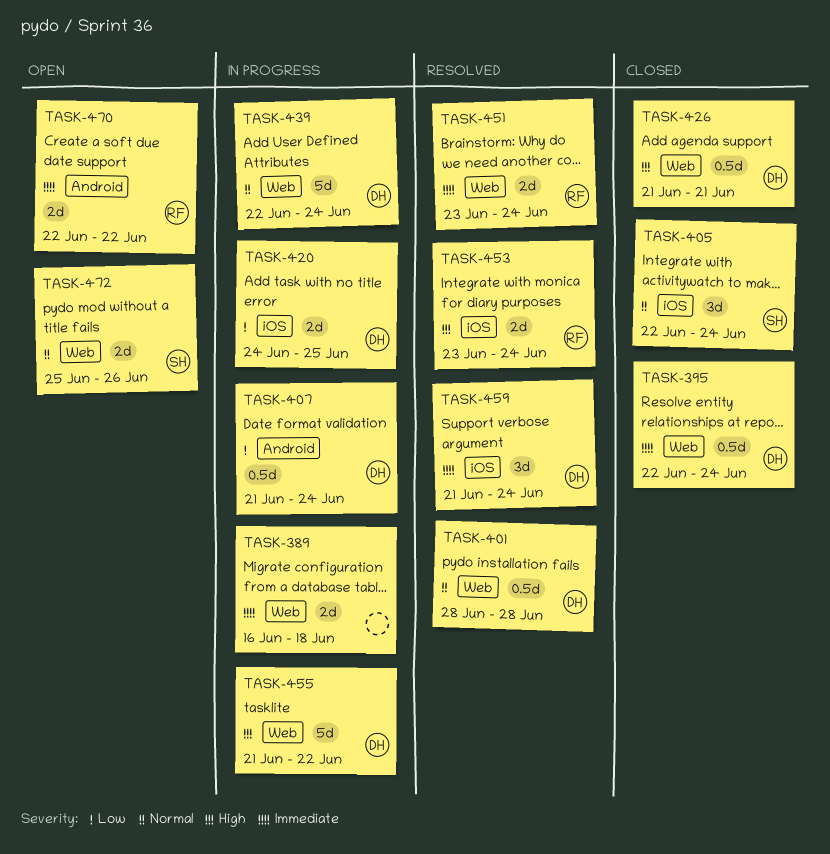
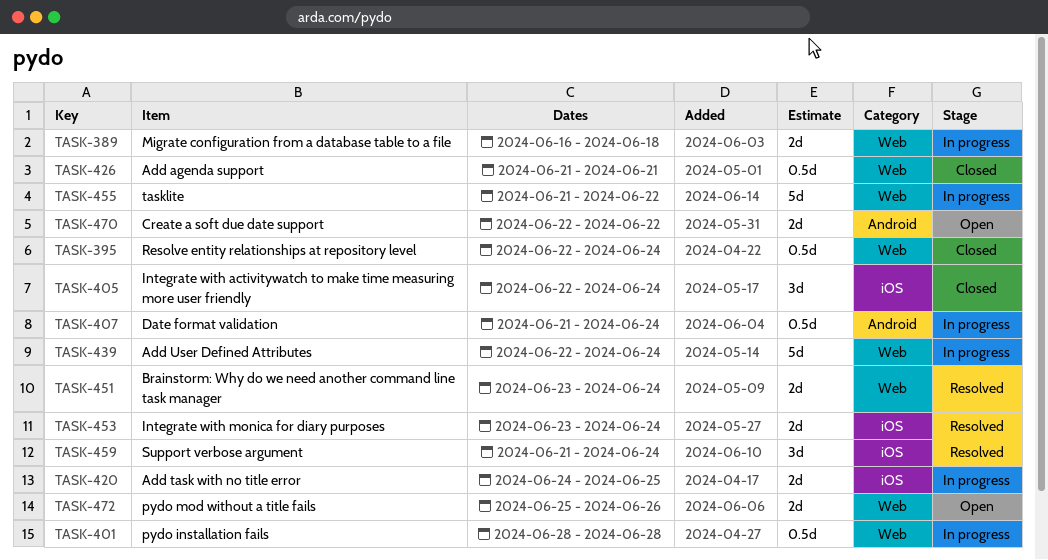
TASK-401, status: Resolved -> In progress

